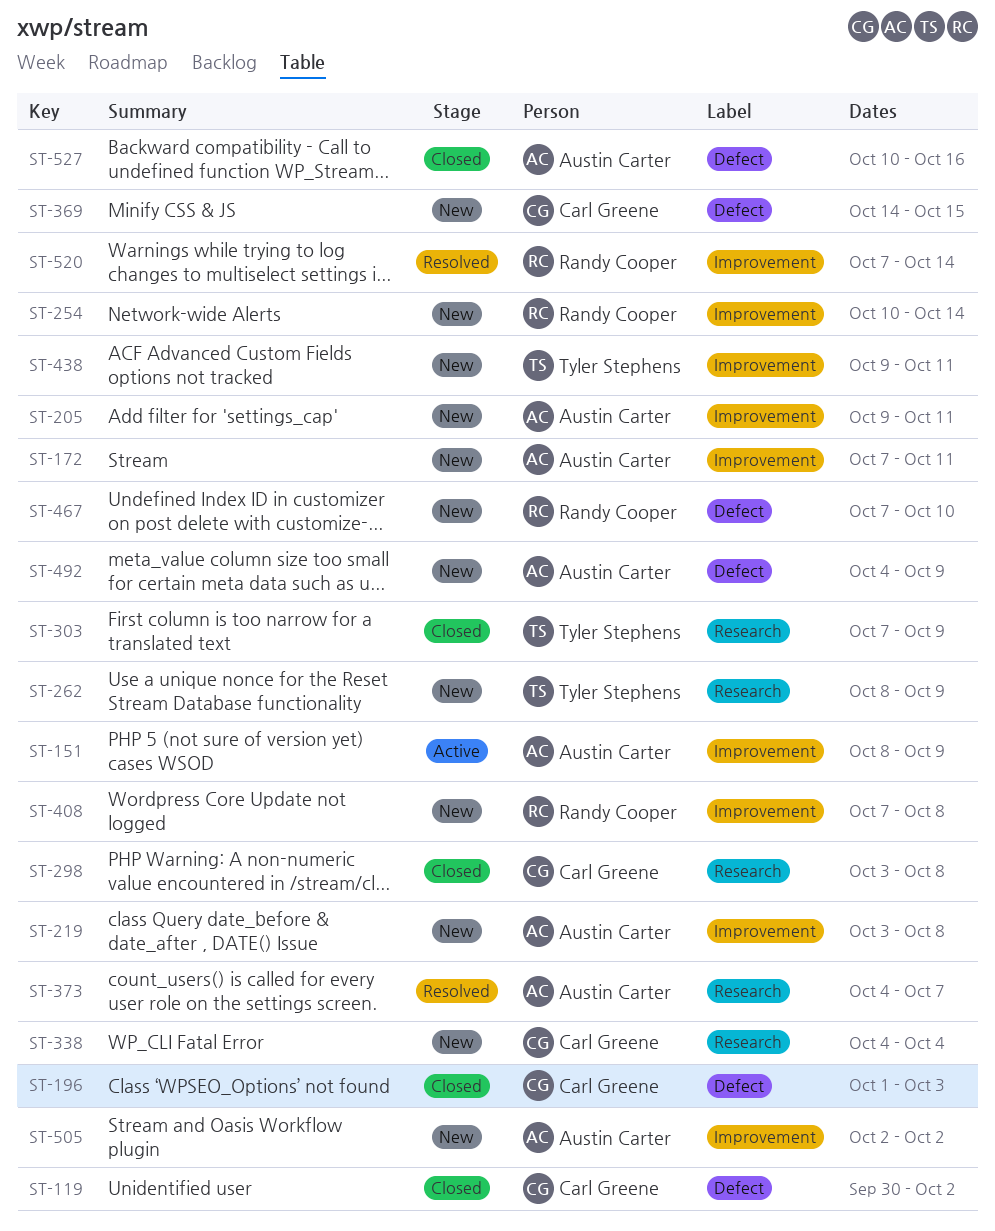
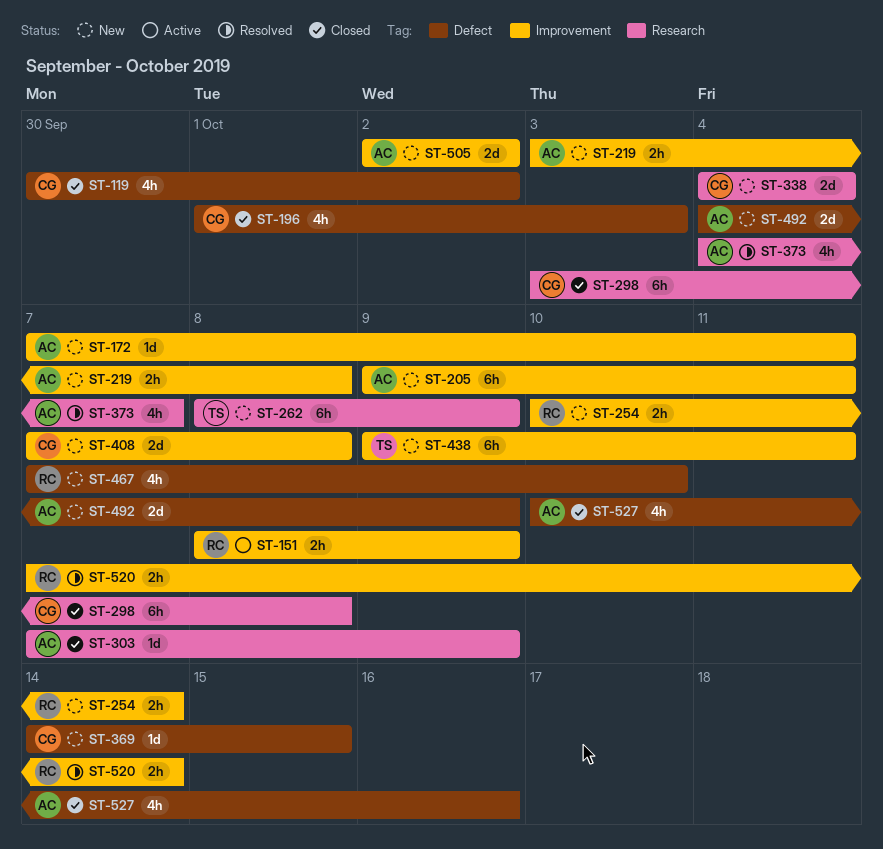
ST-151, owner: Austin Carter -> Randy Cooper
ST-303, owner: Tyler Stephens -> Austin Carter
ST-408, owner: Randy Cooper -> Carl Greene

